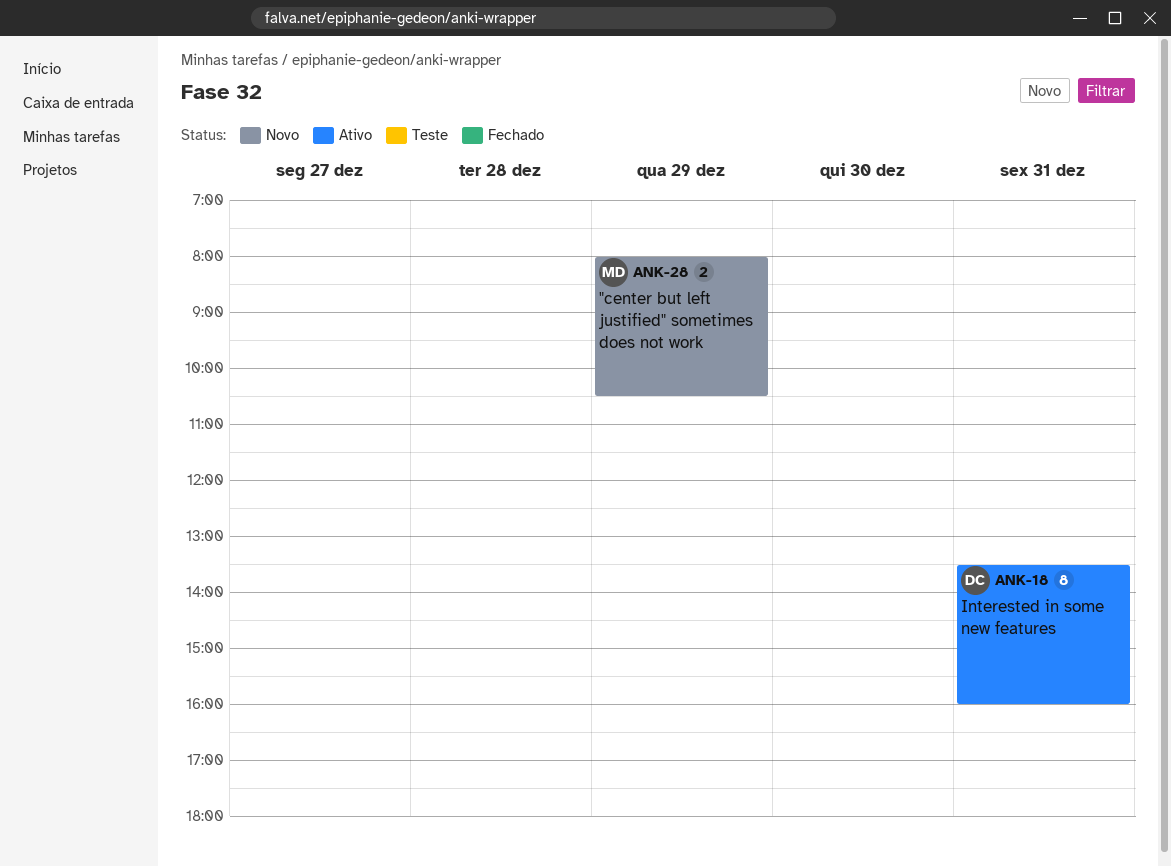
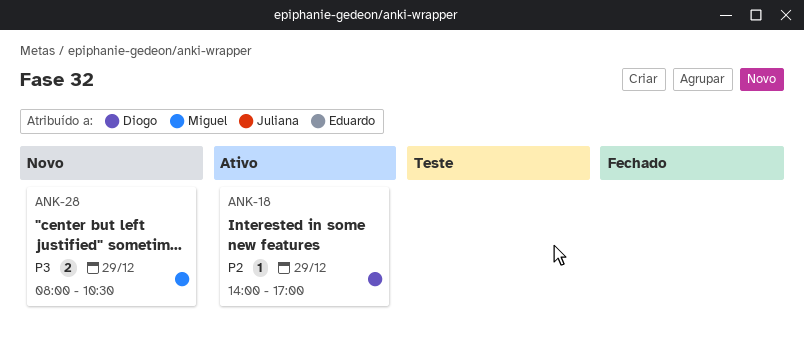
ANK-18, estimate: 8 -> 1
ANK-18, day: Dec 31 -> Dec 29
ANK-18, begins: 13:30 -> 14:00
ANK-18, ends: 16:00 -> 17:00

